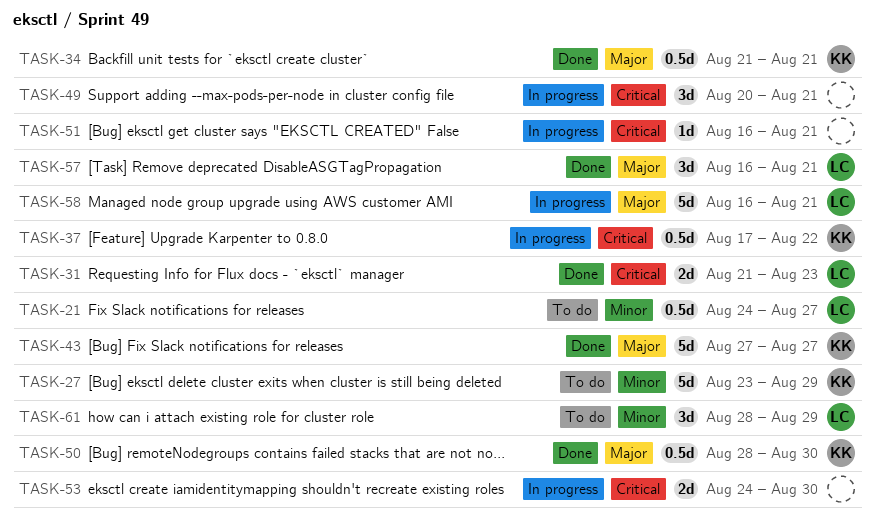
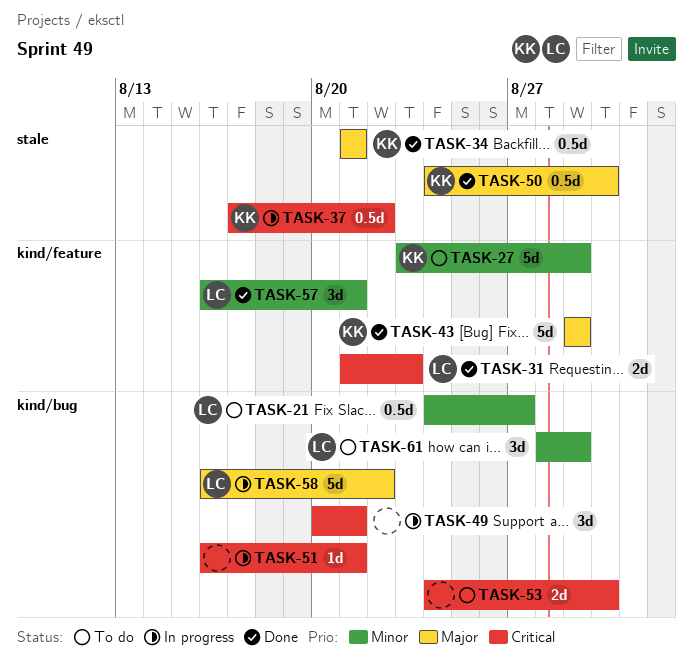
TASK-43, start: Aug 27 -> Aug 29
TASK-43, due: Aug 27 -> Aug 29
TASK-50, start: Aug 28 -> Aug 24
TASK-53, status: In progress -> To do
TASK-57, priority: Major -> Minor
TASK-58, due: Aug 21 -> Aug 22

